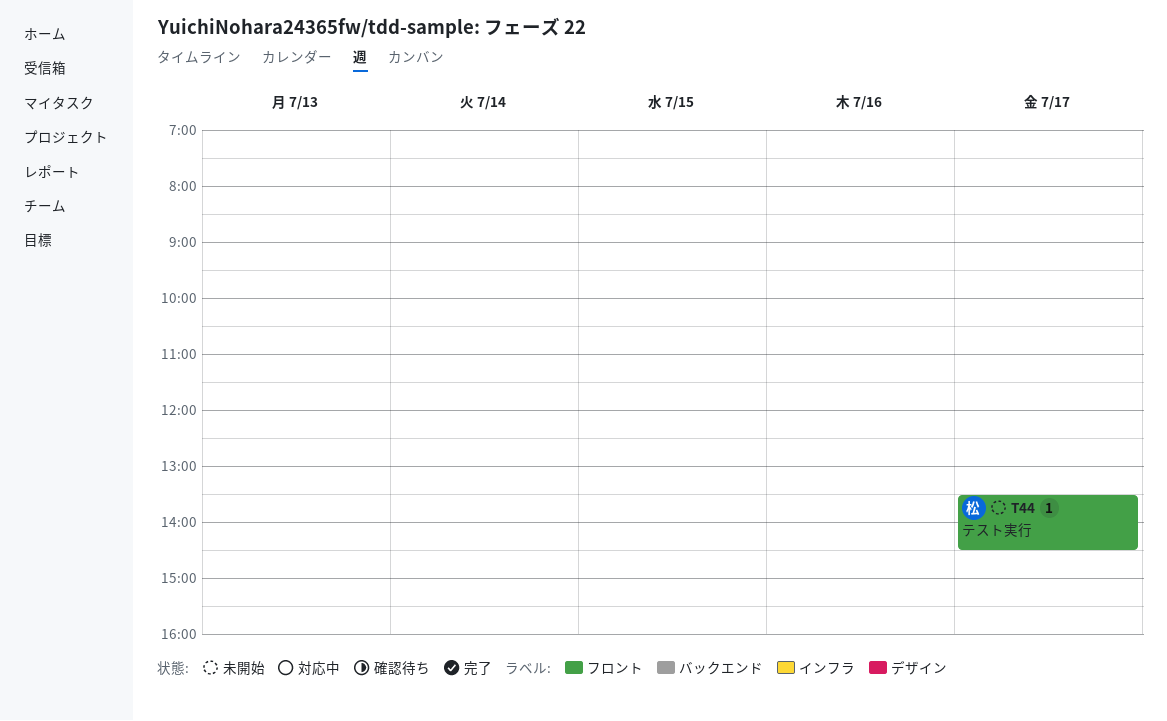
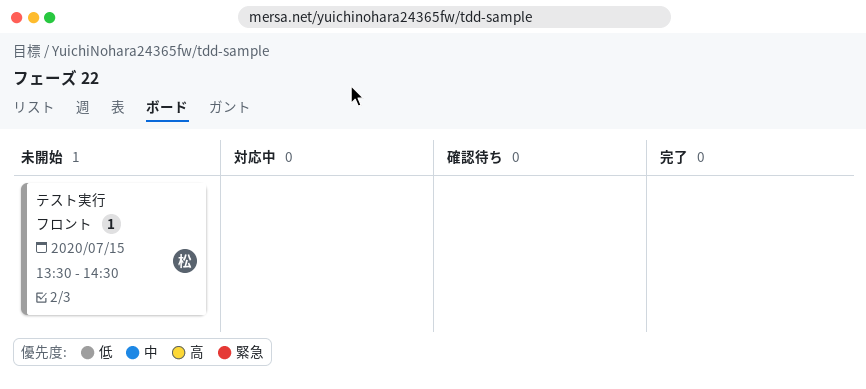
テスト実行, day: Jul 17 -> Jul 15

